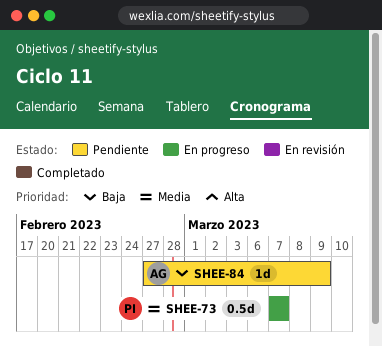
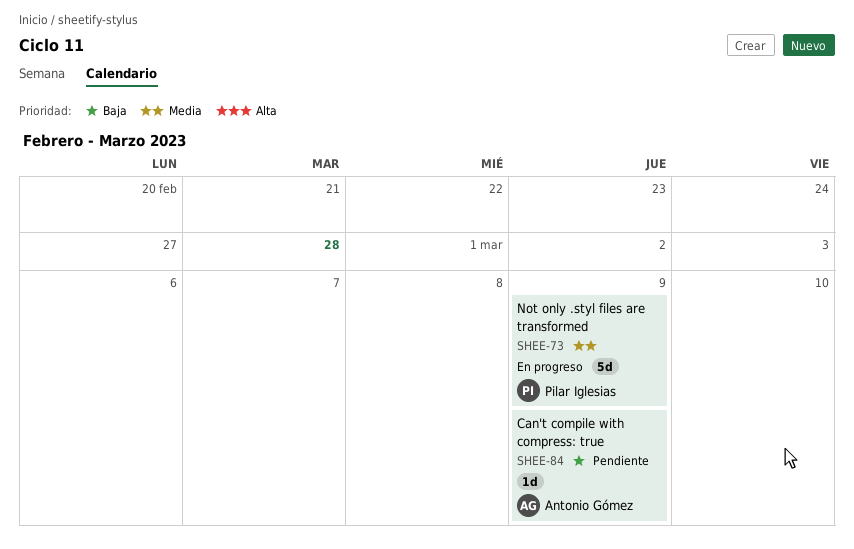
SHEE-73, estimate: 0.5d -> 5d
SHEE-73, due: Mar 7 -> Mar 9

